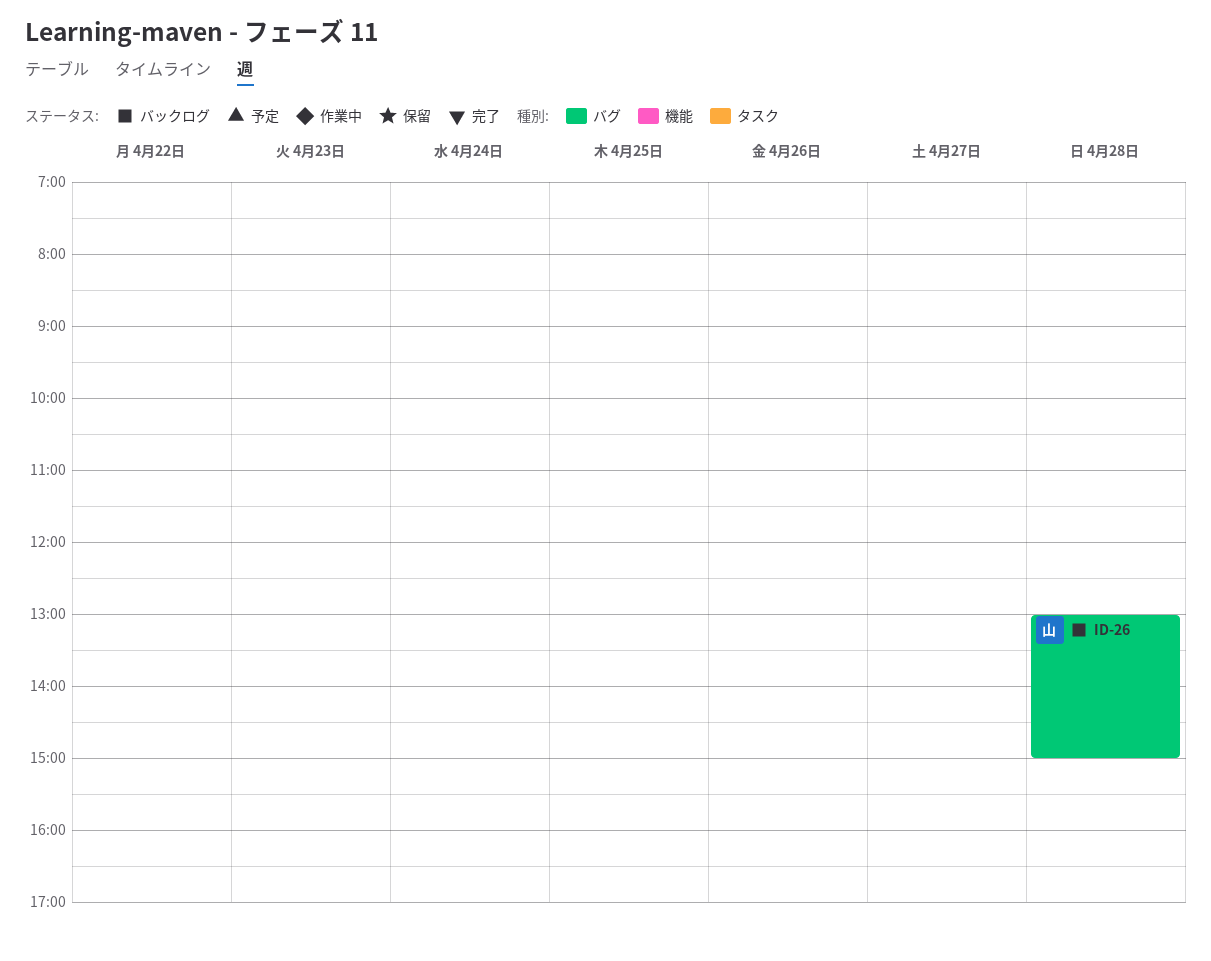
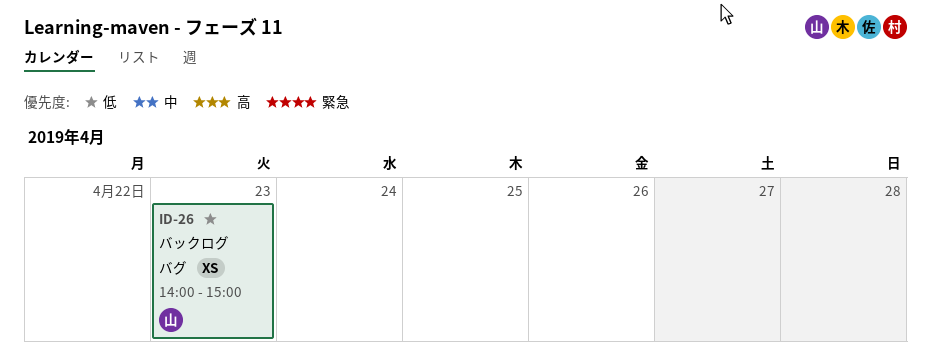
ID-26, day: Apr 28 -> Apr 23
ID-26, begins: 13:00 -> 14:00

